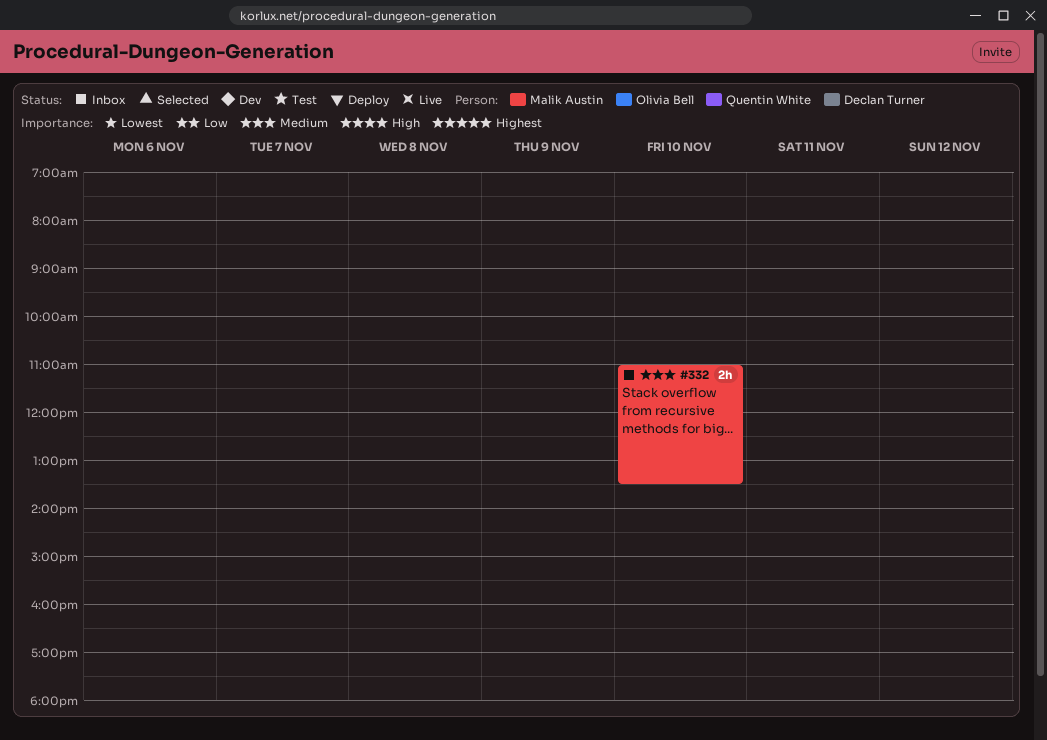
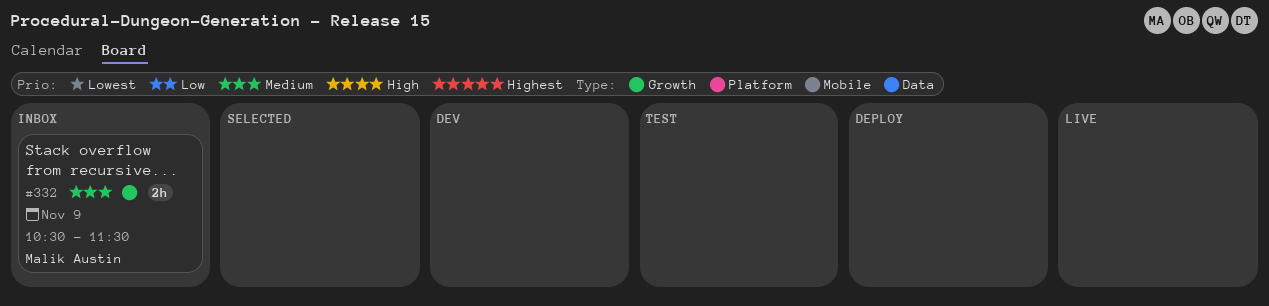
#332, day: Nov 10 -> Nov 9
#332, begins: 11:00 -> 10:30
#332, ends: 13:30 -> 11:30

